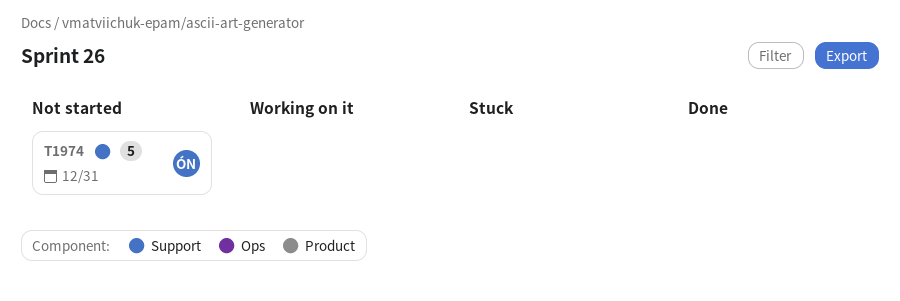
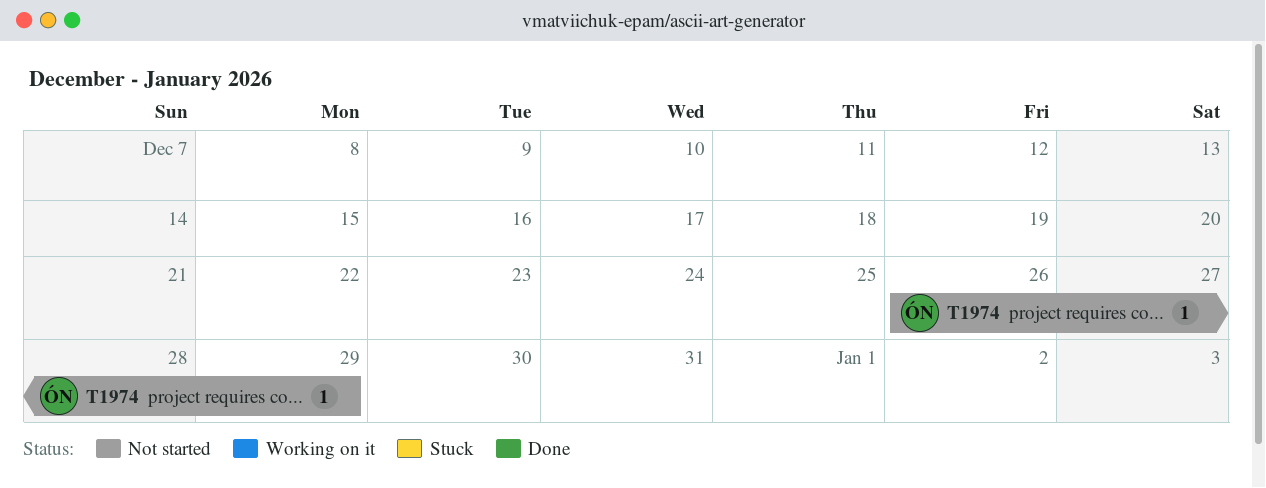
T1974, estimate: 5 -> 1
T1974, due: Dec 31 -> Dec 29

